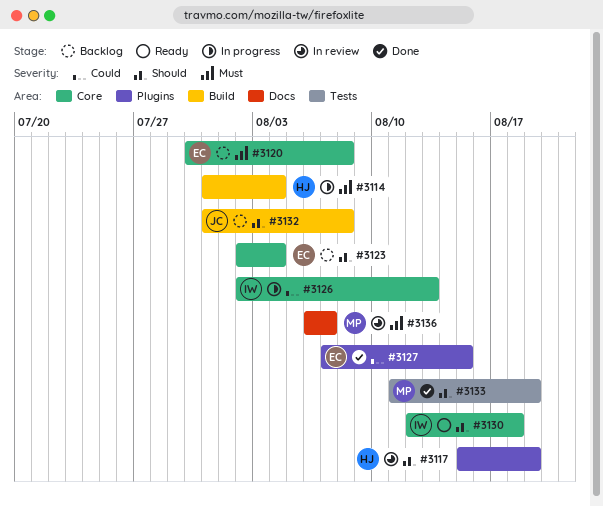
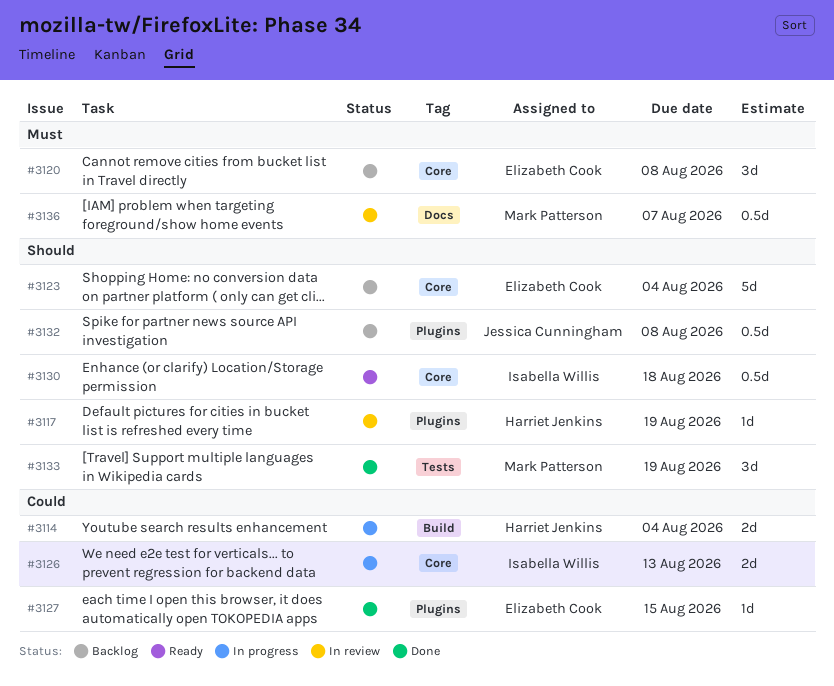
#3114, priority: Must -> Could
#3132, label: Build -> Plugins

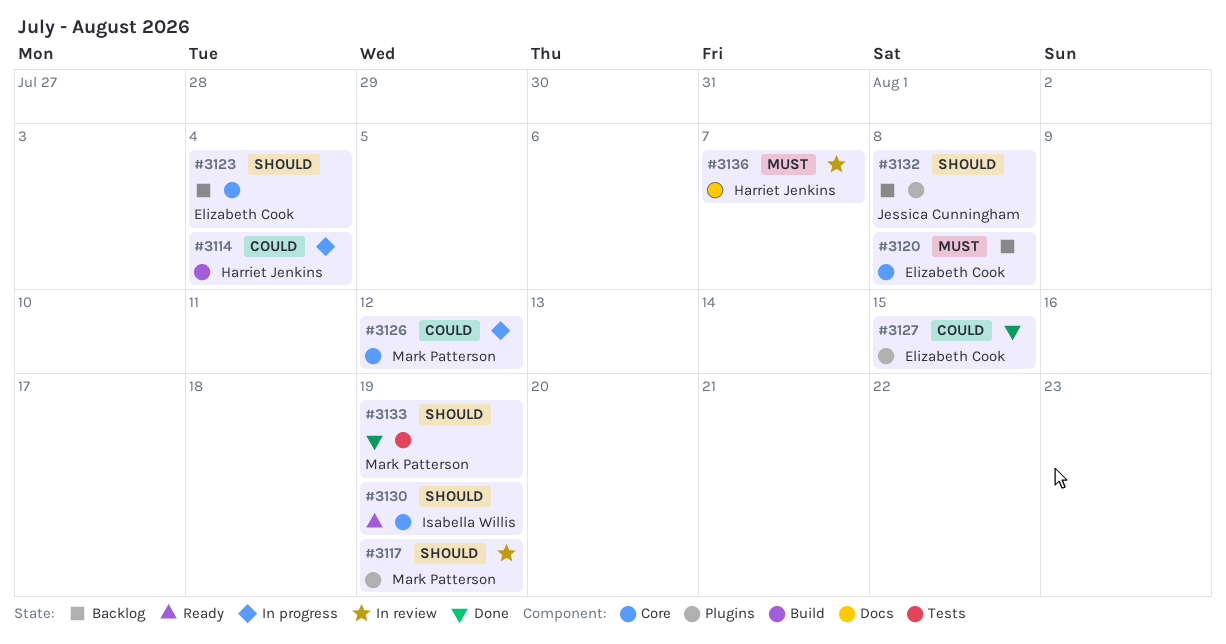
#3117, owner: Harriet Jenkins -> Mark Patterson
#3126, owner: Isabella Willis -> Mark Patterson
#3126, due: Aug 13 -> Aug 12
#3130, due: Aug 18 -> Aug 19
#3136, owner: Mark Patterson -> Harriet Jenkins

